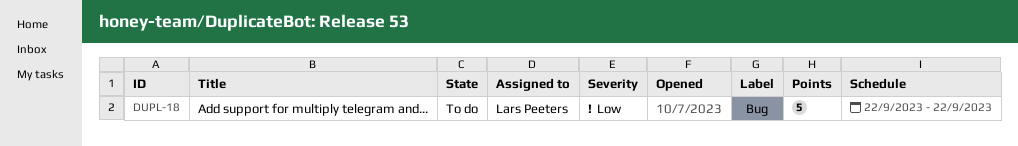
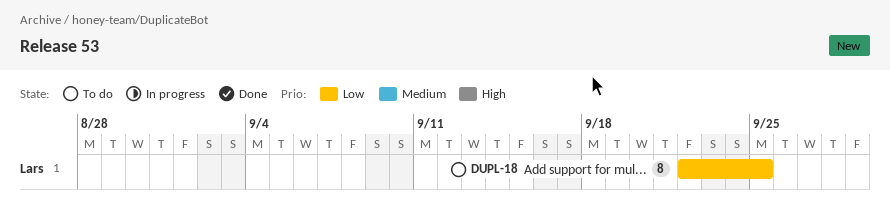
DUPL-18, estimate: 5 -> 8
DUPL-18, due: Sep 22 -> Sep 25

